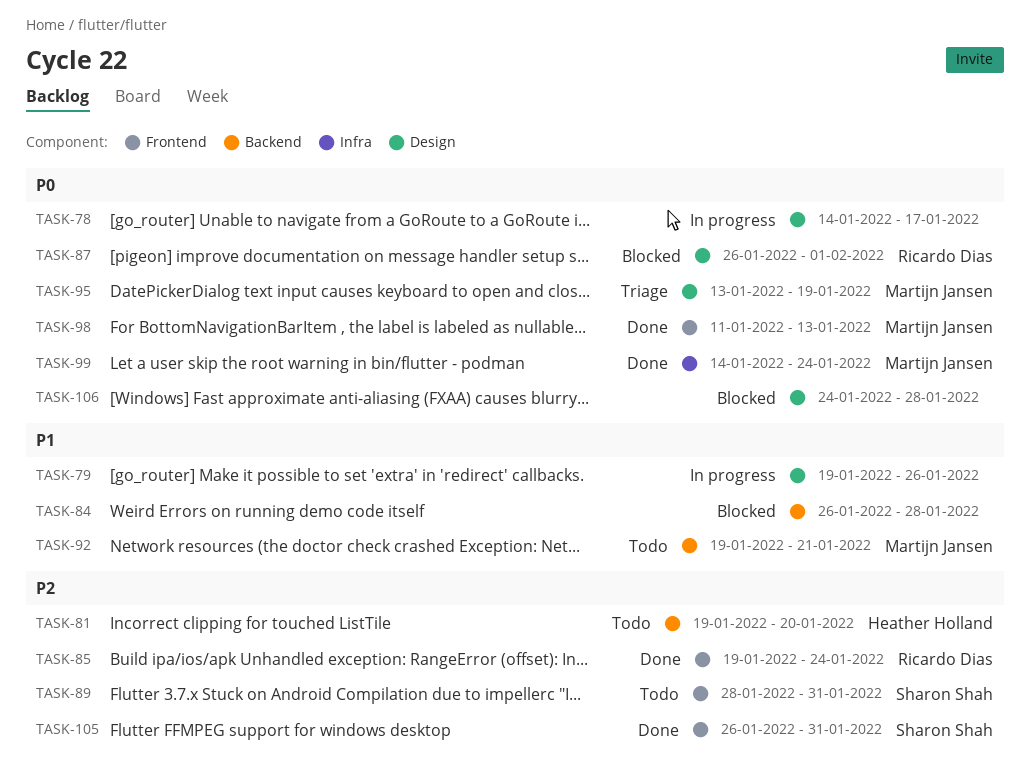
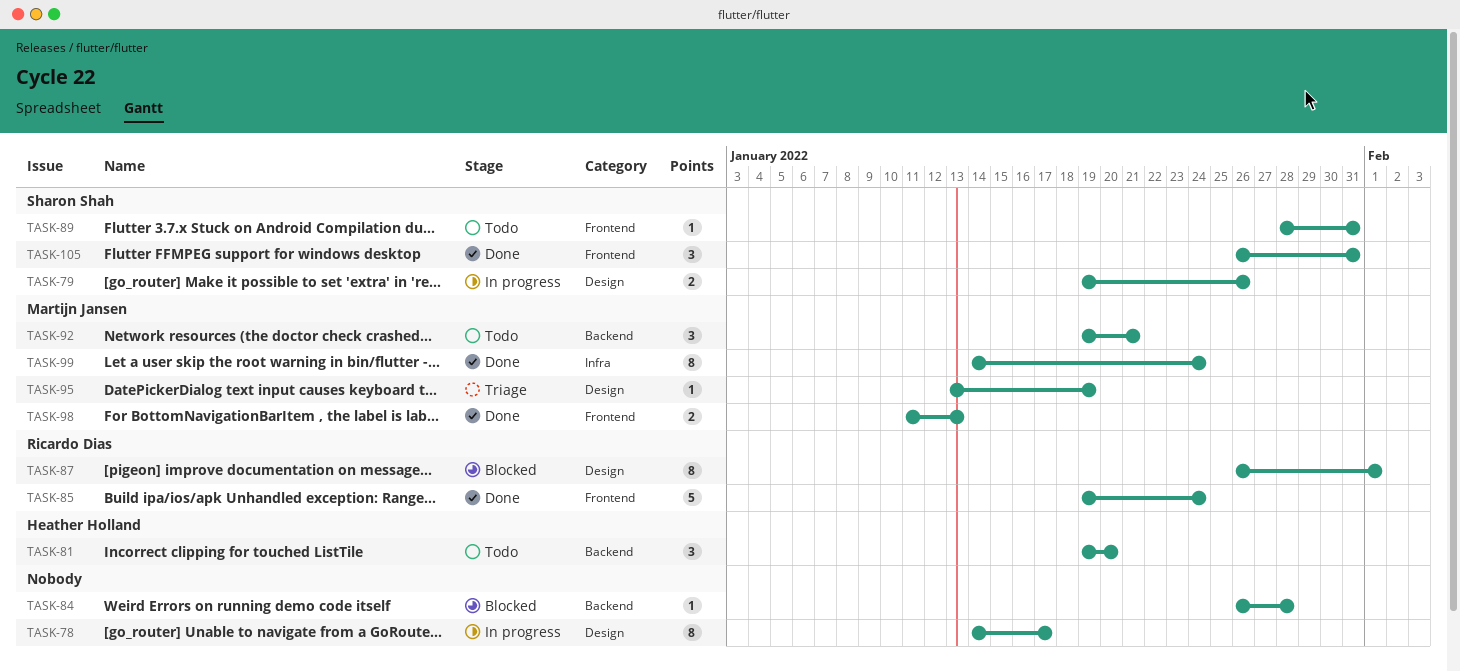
TASK-79, owner: none -> Sharon Shah
TASK-106: present -> none

